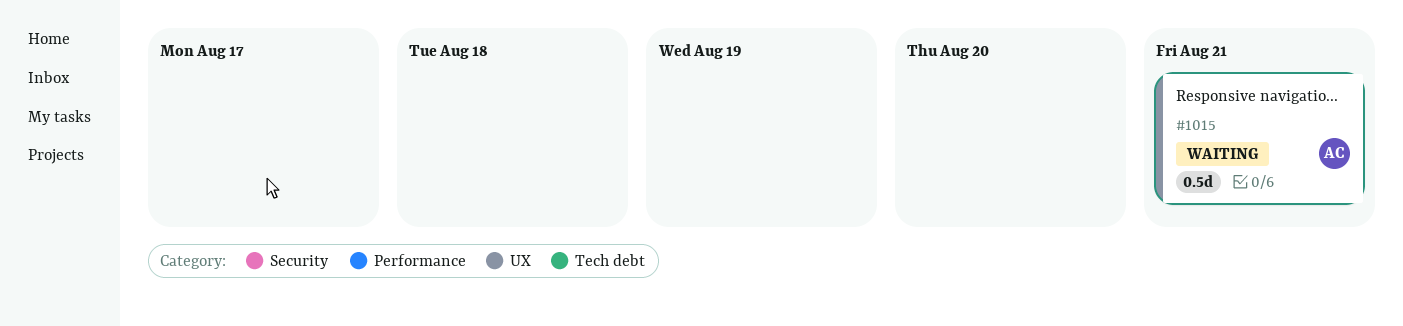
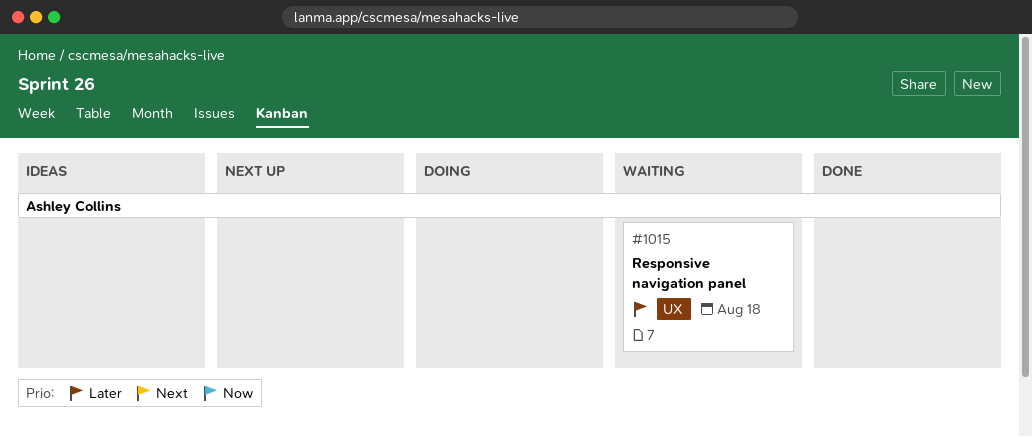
#1015, due: Aug 21 -> Aug 18

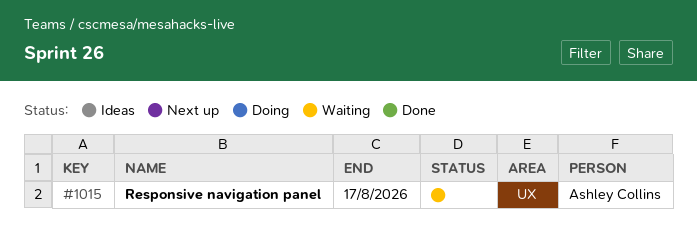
#1015, due: Aug 18 -> Aug 17

